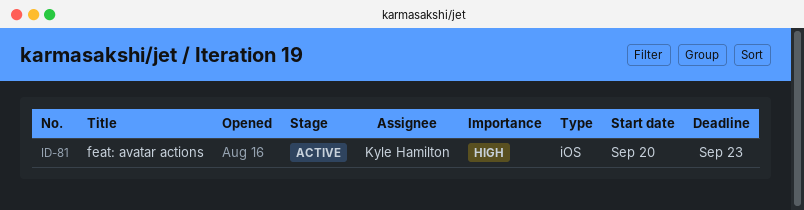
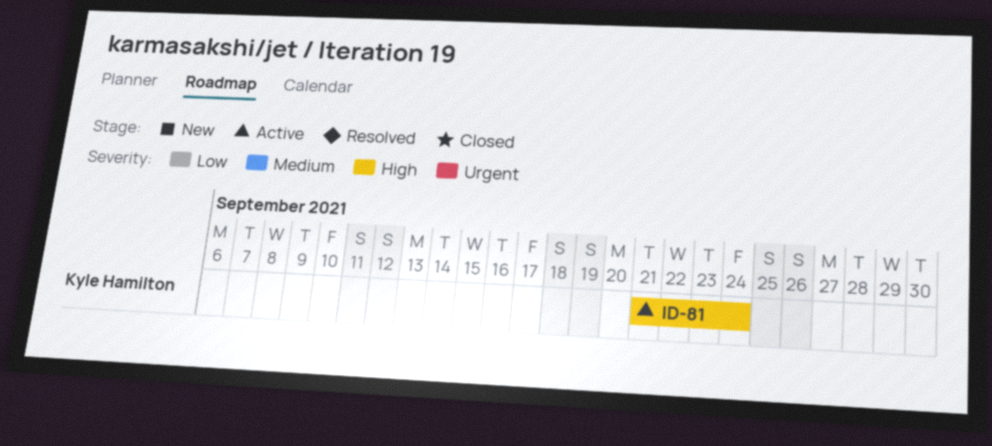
ID-81, start: Sep 20 -> Sep 21
ID-81, due: Sep 23 -> Sep 24

